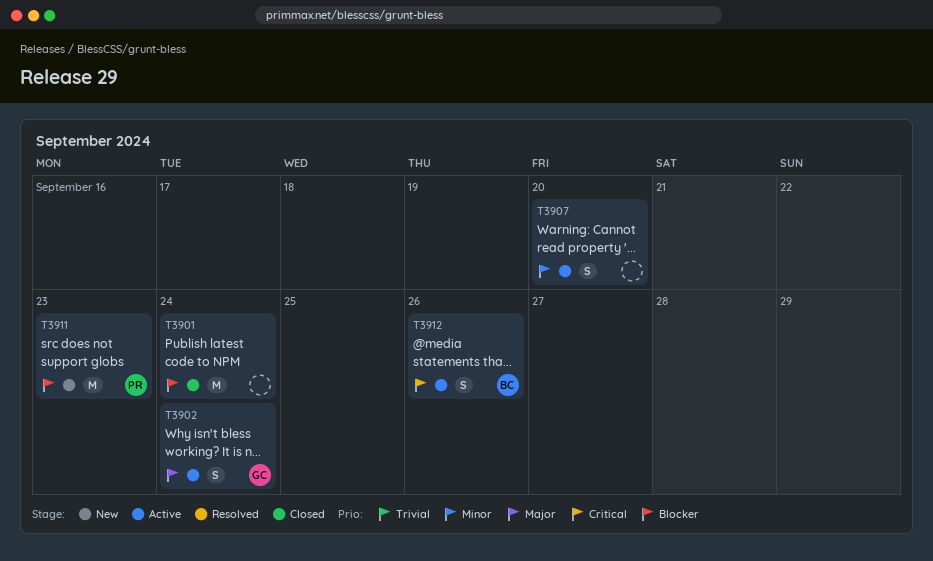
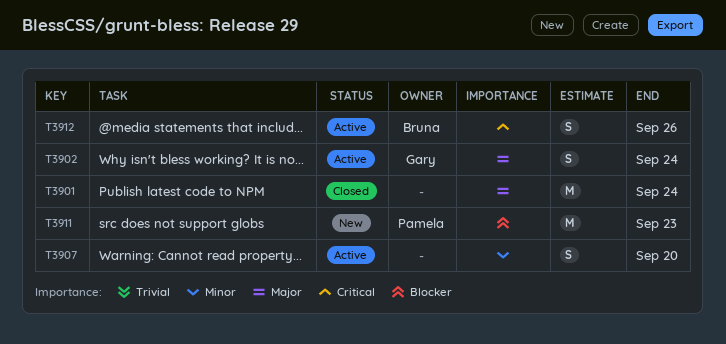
T3901, priority: Blocker -> Major

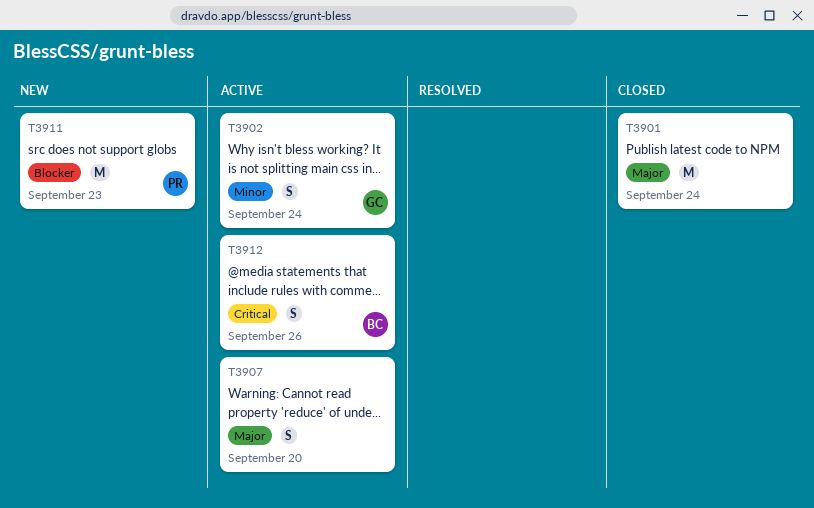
T3902, priority: Major -> Minor
T3907, priority: Minor -> Major

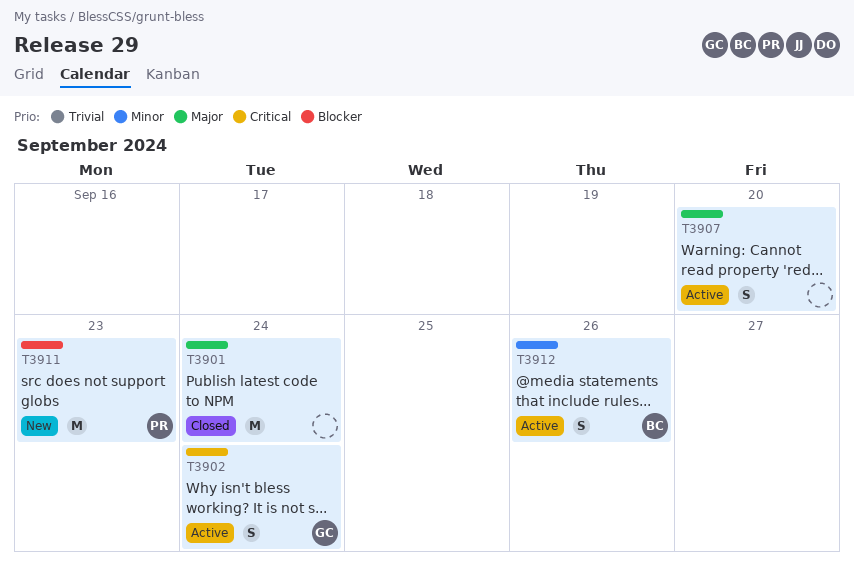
T3902, priority: Minor -> Critical
T3912, priority: Critical -> Minor

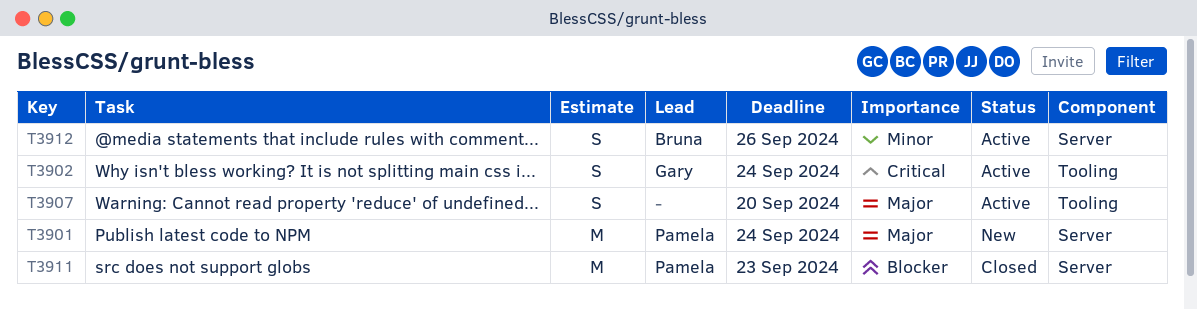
T3901, status: Closed -> New
T3901, owner: none -> Pamela
T3911, status: New -> Closed

